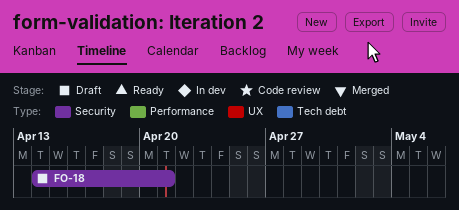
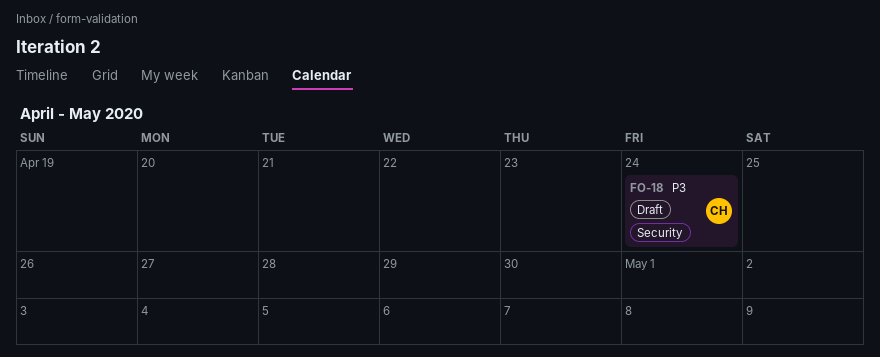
FO-18, due: Apr 21 -> Apr 24

